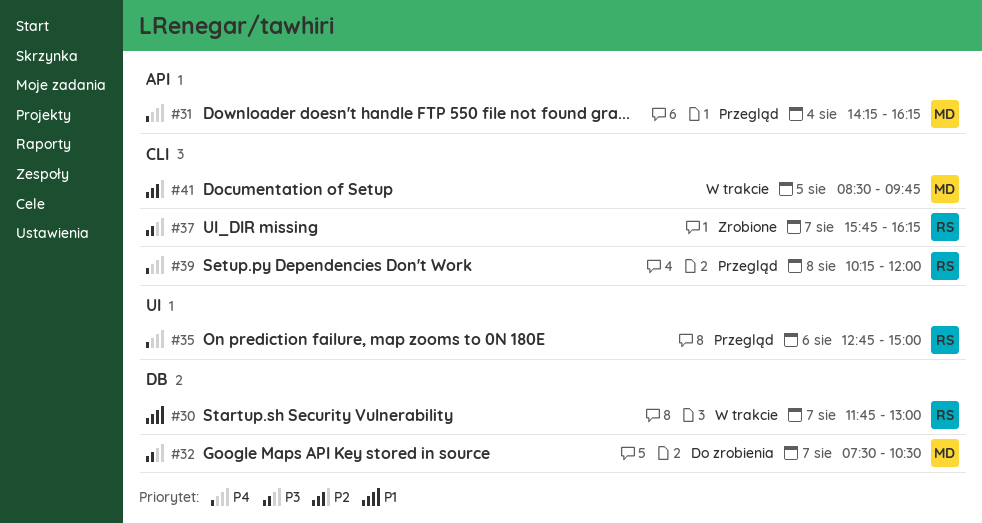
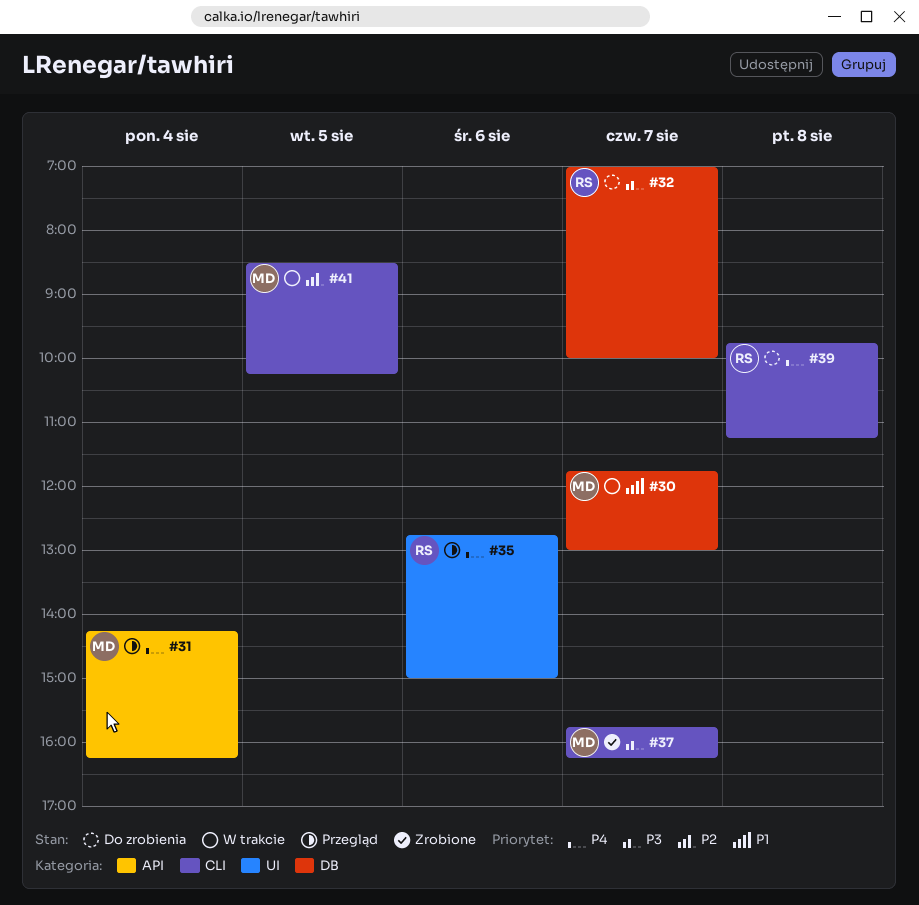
#30, owner: RS -> MD
#32, owner: MD -> RS
#32, begins: 07:30 -> 07:00
#32, ends: 10:30 -> 10:00
#37, owner: RS -> MD
#39, status: Przegląd -> Do zrobienia
#39, begins: 10:15 -> 09:45
#39, ends: 12:00 -> 11:15
#41, ends: 09:45 -> 10:15

